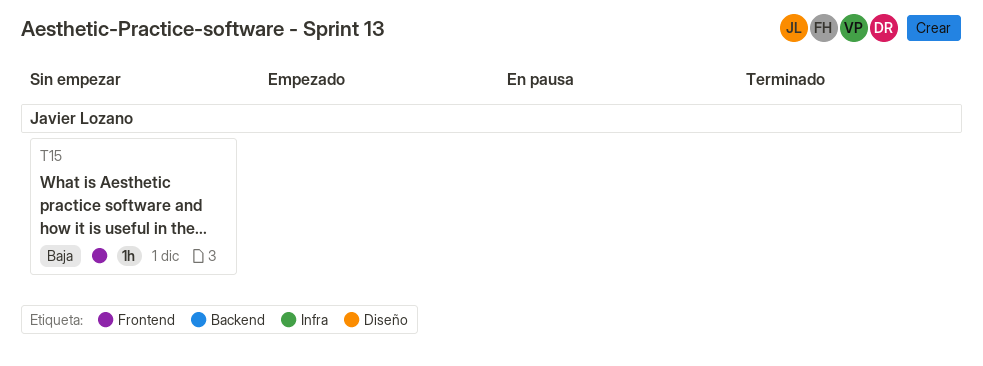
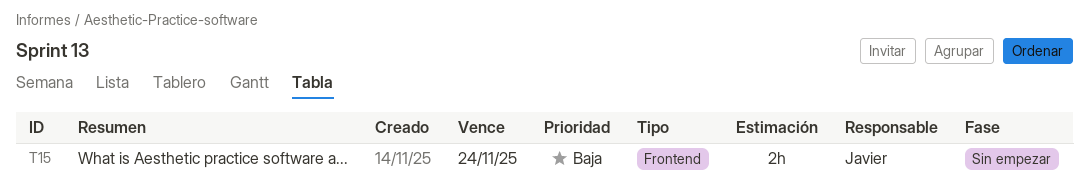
T15, estimate: 1h -> 2h
T15, due: Dec 1 -> Nov 24

